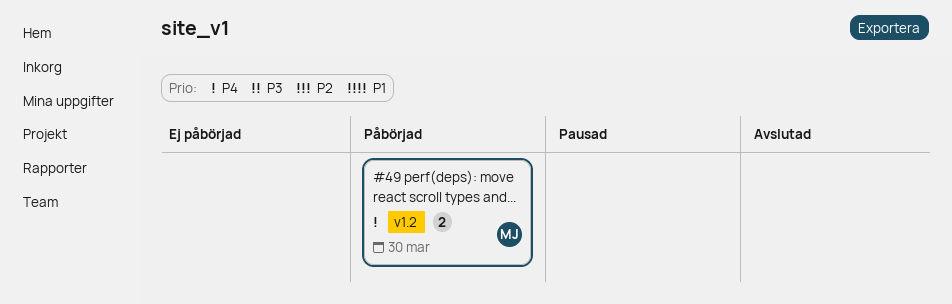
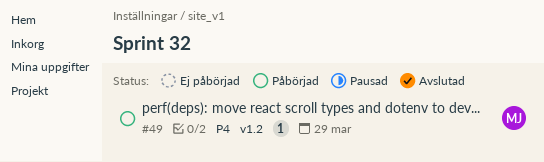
#49, estimate: 2 -> 1
#49, due: Mar 30 -> Mar 29

